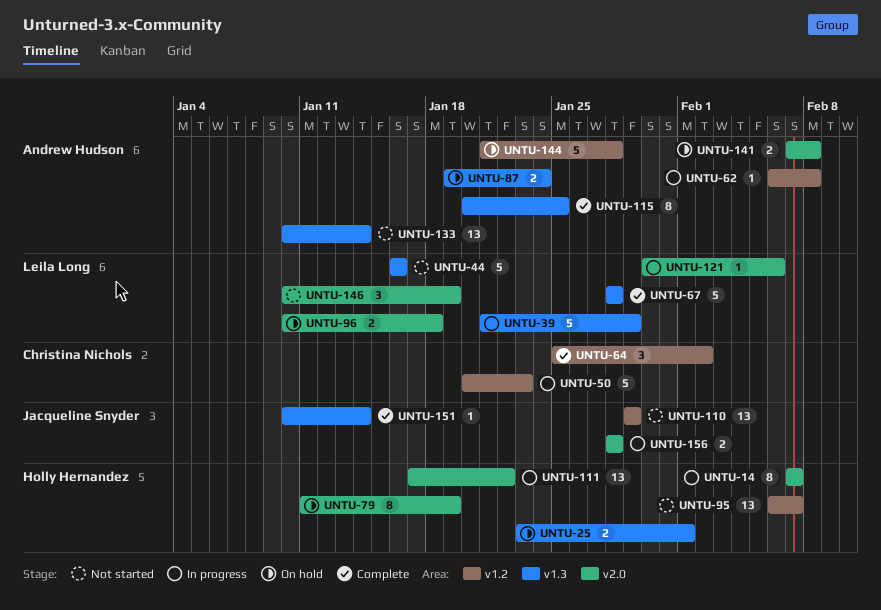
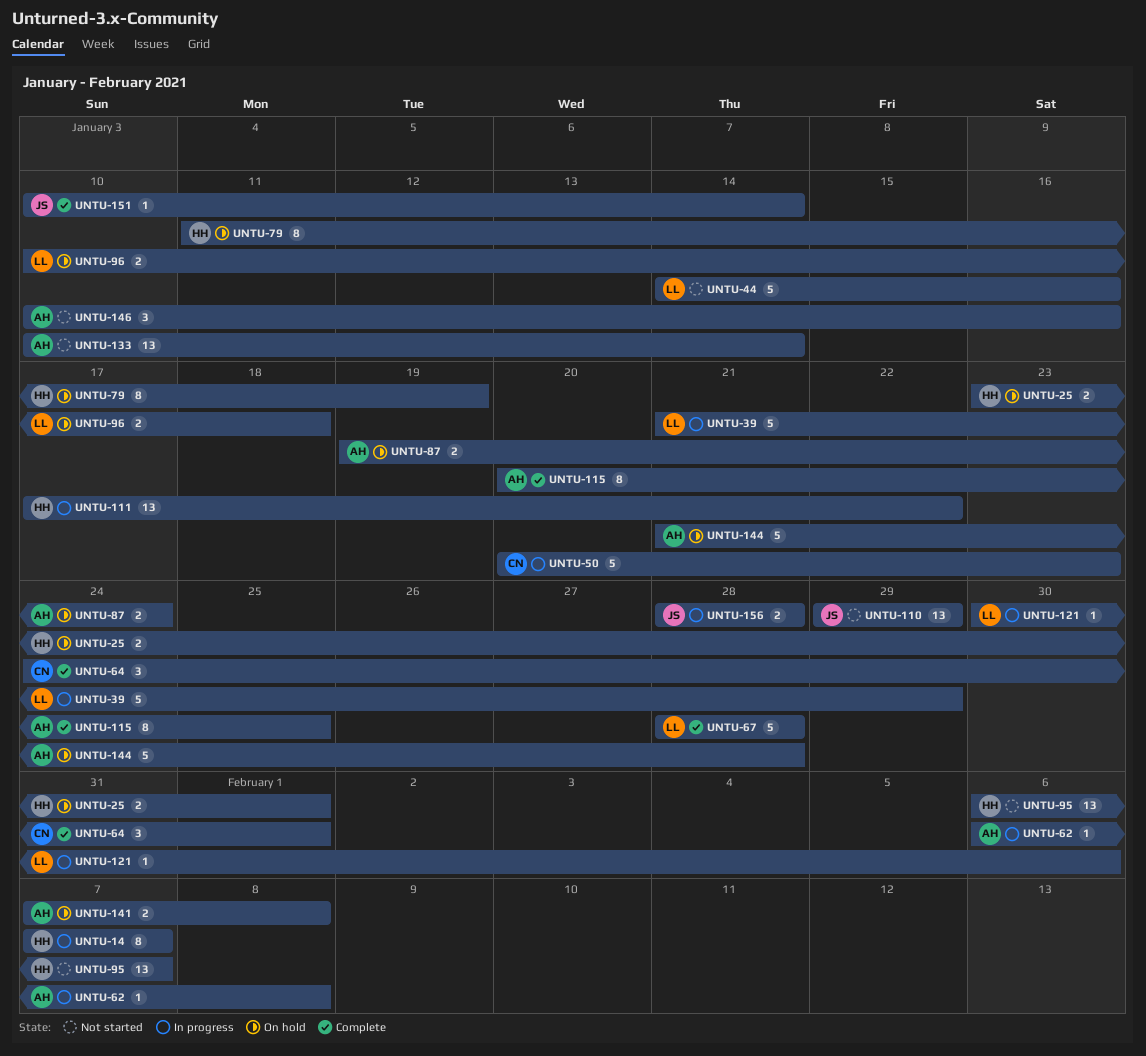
UNTU-44, start: Jan 16 -> Jan 14
UNTU-64, start: Jan 25 -> Jan 24
UNTU-64, due: Feb 2 -> Feb 1
UNTU-146, owner: Leila Long -> Andrew Hudson
UNTU-146, due: Jan 19 -> Jan 16

